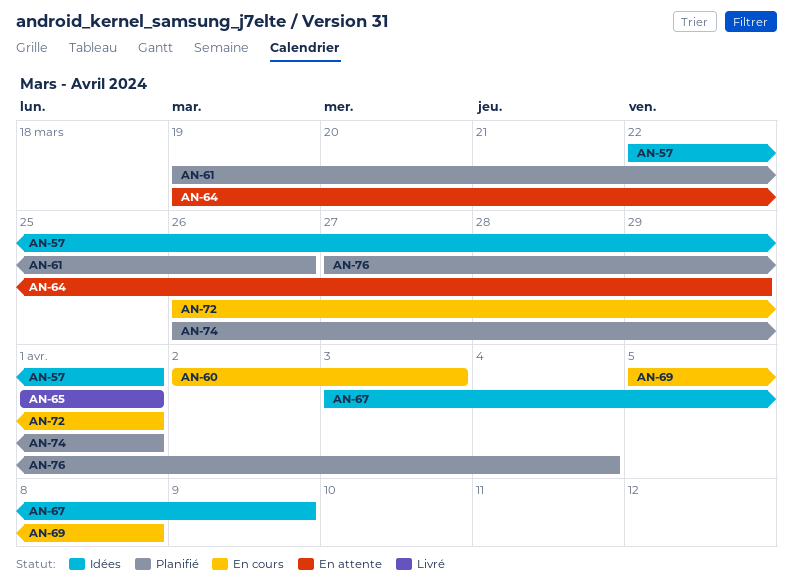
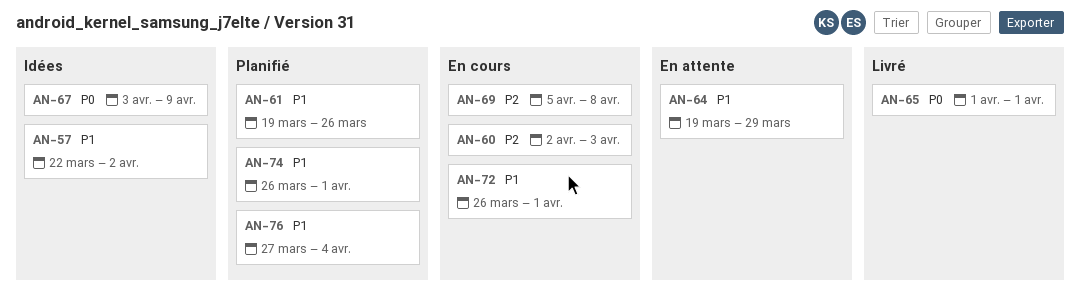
AN-57, due: Apr 1 -> Apr 2

